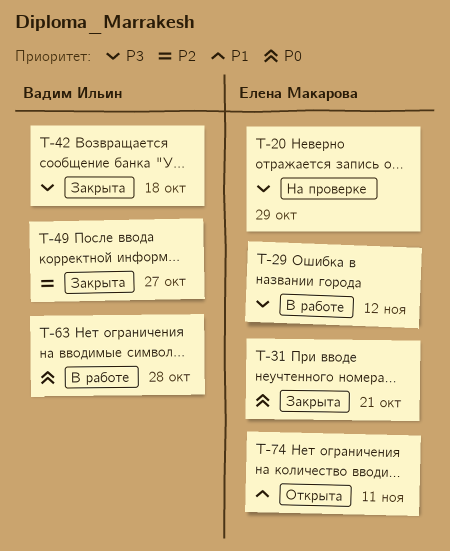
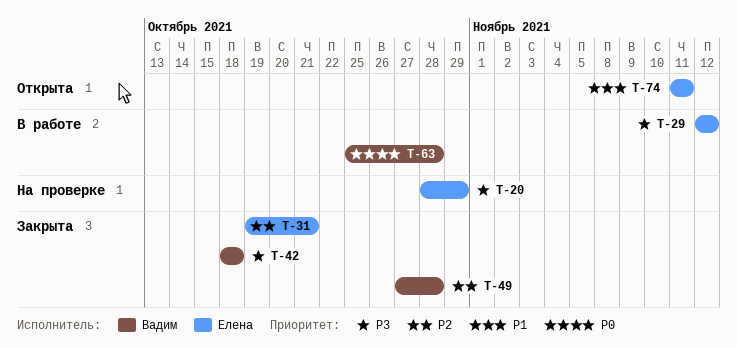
T-31, priority: P0 -> P2
T-49, due: Oct 27 -> Oct 28

